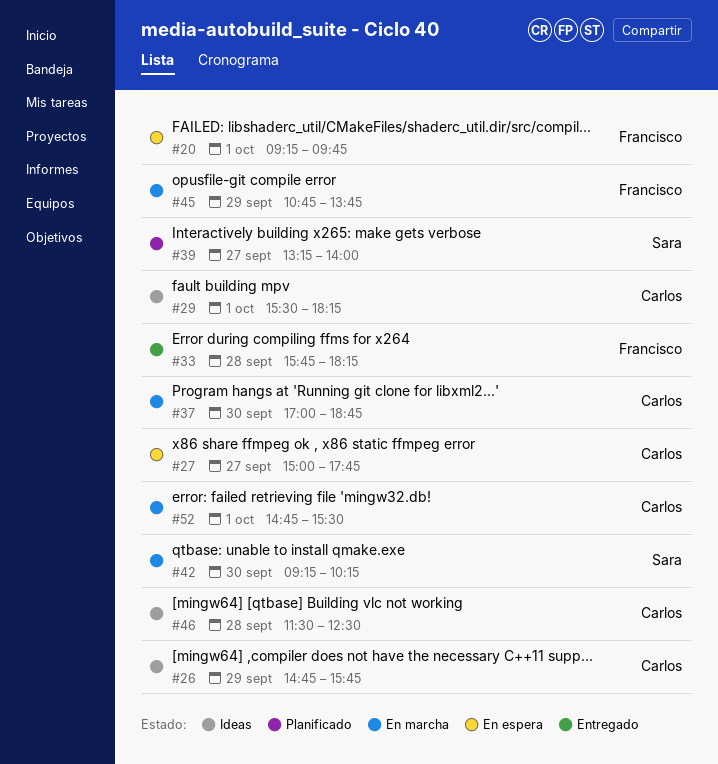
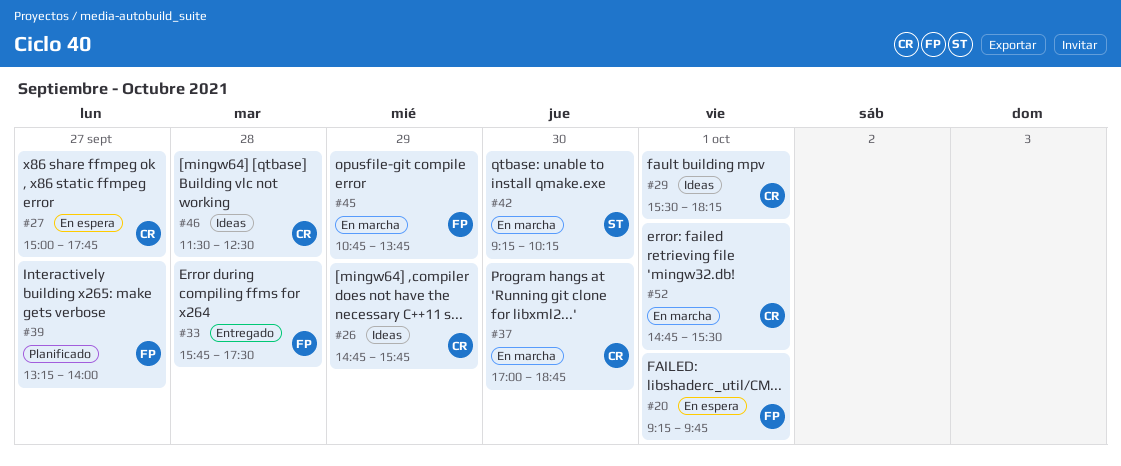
#33, ends: 18:15 -> 17:30
#39, owner: Sara -> Francisco

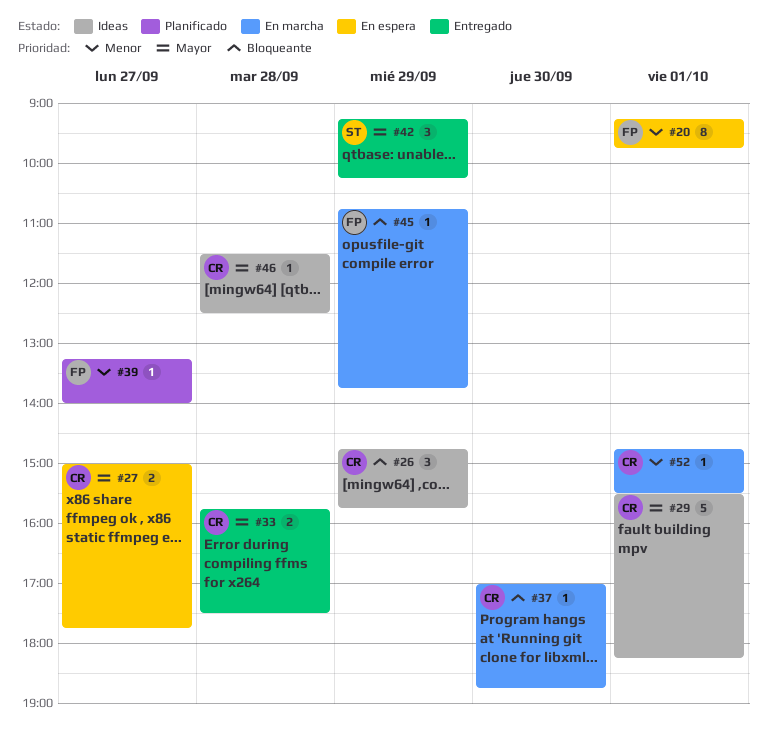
#33, owner: FP -> CR
#42, status: En marcha -> Entregado
#42, day: Sep 30 -> Sep 29

